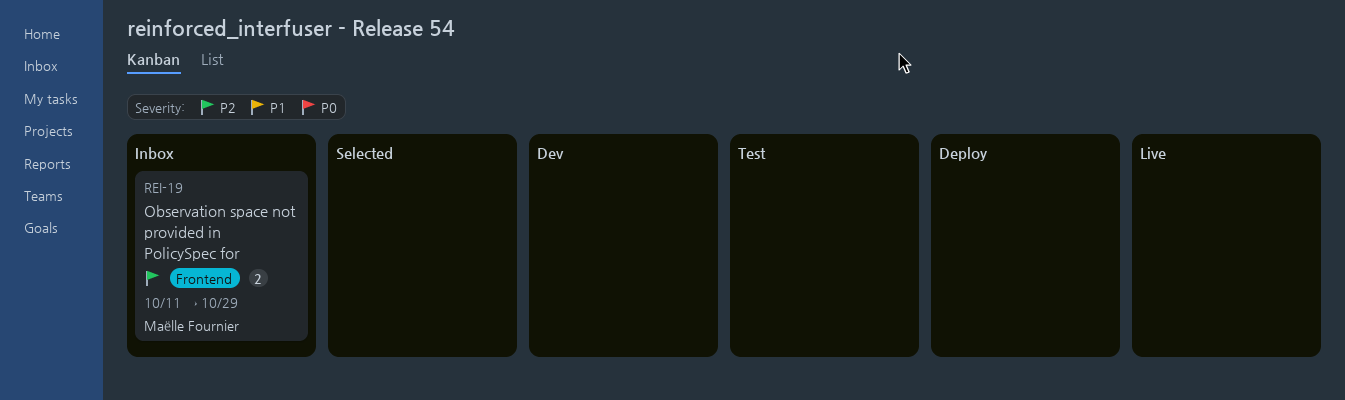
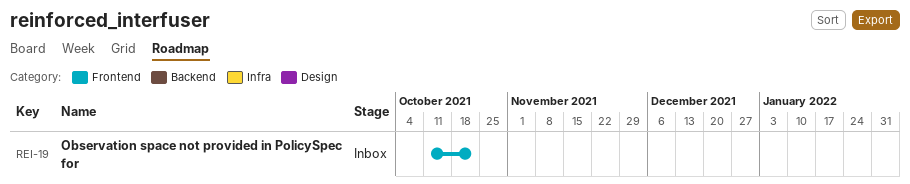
REI-19, due: Oct 29 -> Oct 22

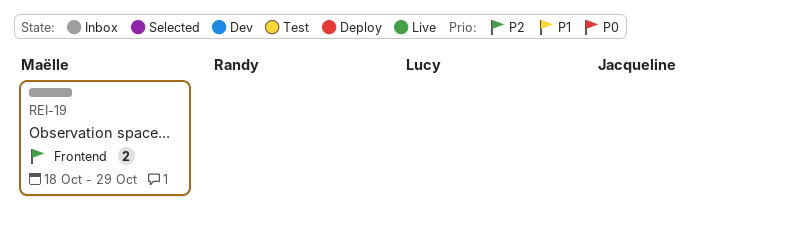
REI-19, start: Oct 11 -> Oct 18
REI-19, due: Oct 22 -> Oct 29

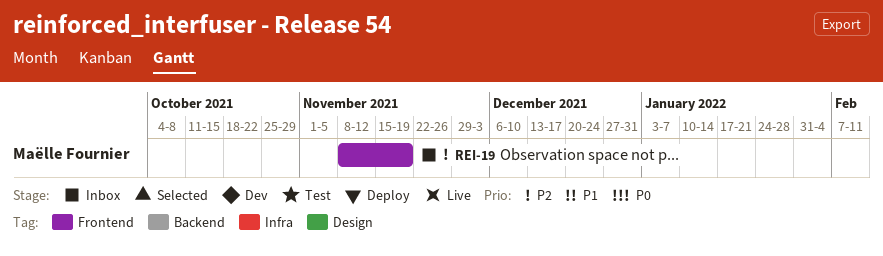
REI-19, start: Oct 18 -> Nov 8
REI-19, due: Oct 29 -> Nov 19

